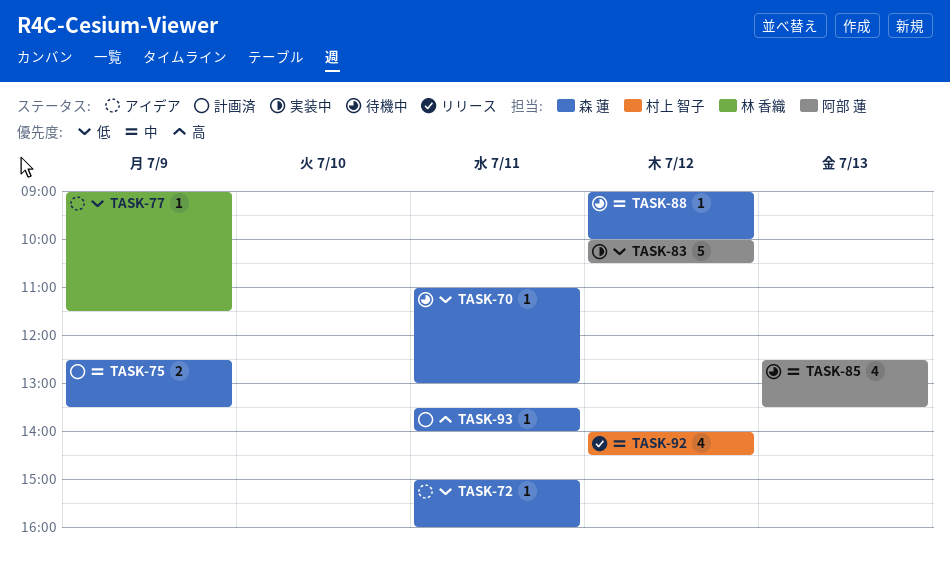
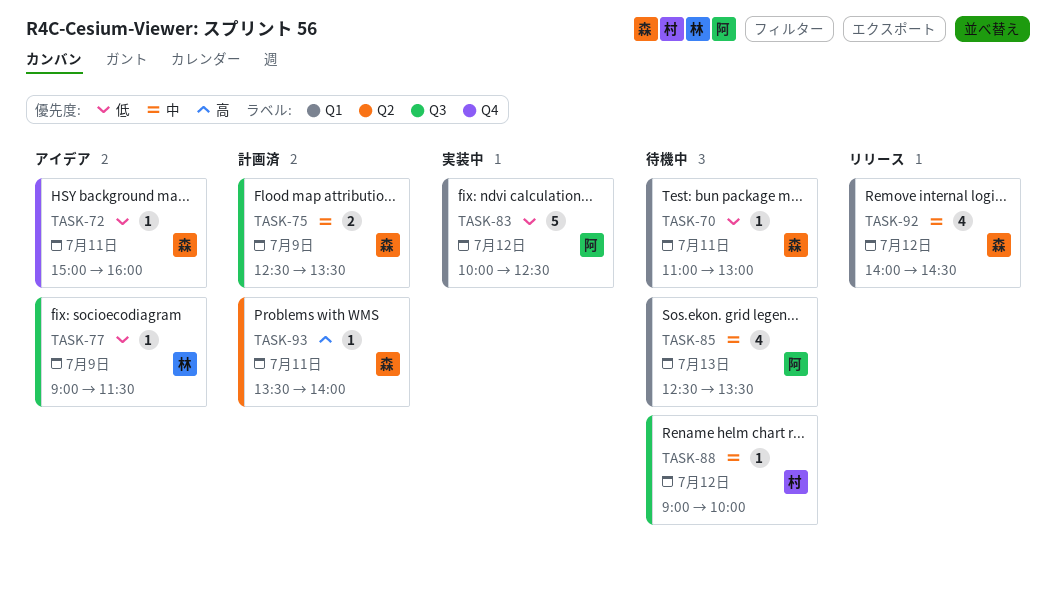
TASK-83, ends: 10:30 -> 12:30
TASK-88, owner: 森 蓮 -> 村上 智子
TASK-92, owner: 村上 智子 -> 森 蓮

